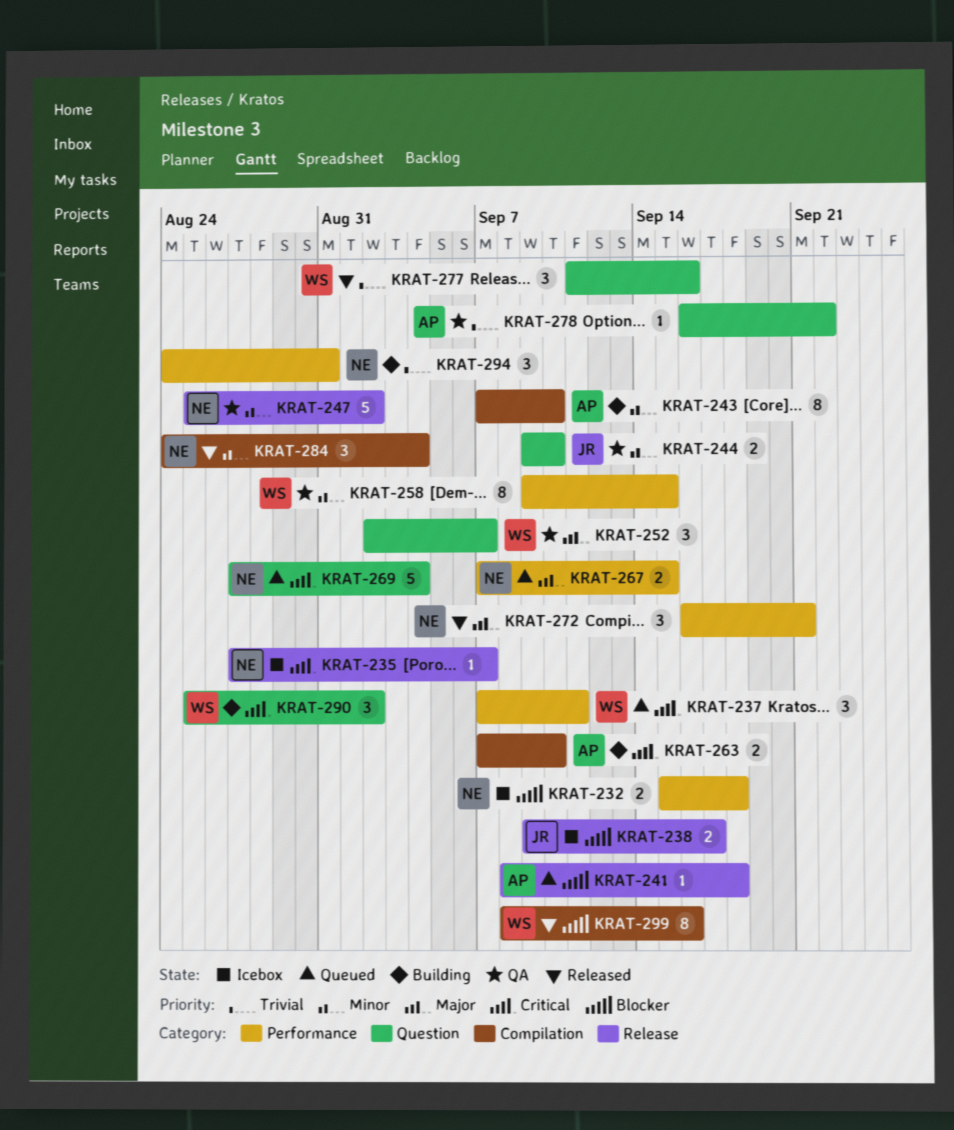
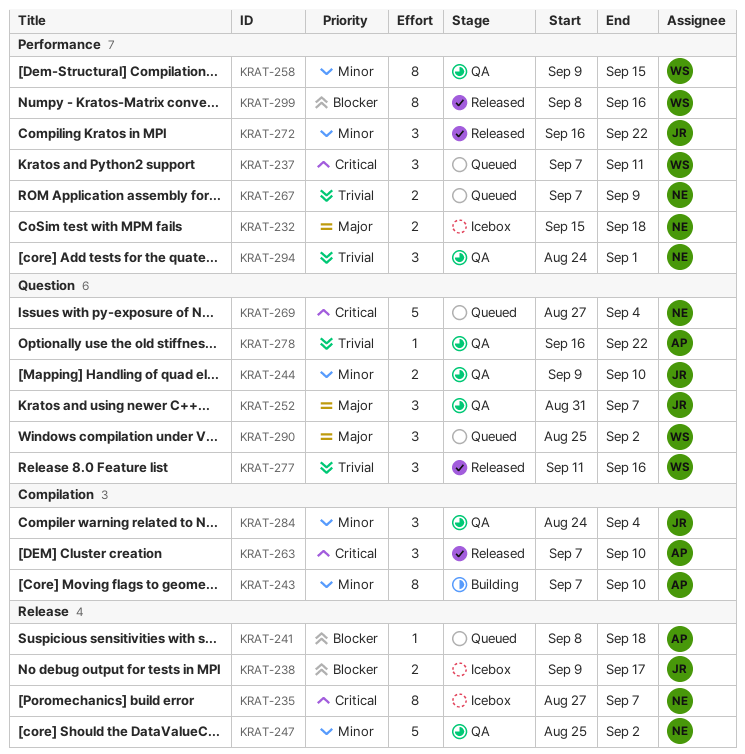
KRAT-232, priority: Blocker -> Major
KRAT-235, estimate: 1 -> 8
KRAT-252, owner: WS -> JR
KRAT-252, start: Sep 2 -> Aug 31
KRAT-263, status: Building -> Released
KRAT-263, estimate: 2 -> 3
KRAT-267, priority: Major -> Trivial
KRAT-267, due: Sep 15 -> Sep 9
KRAT-272, owner: NE -> JR
KRAT-272, priority: Major -> Minor
KRAT-272, due: Sep 21 -> Sep 22
KRAT-284, status: Released -> QA
KRAT-284, owner: NE -> JR
KRAT-290, status: Building -> Queued
KRAT-290, priority: Critical -> Major
KRAT-294, status: Building -> QA
KRAT-294, due: Aug 31 -> Sep 1
KRAT-299, label: Compilation -> Performance

